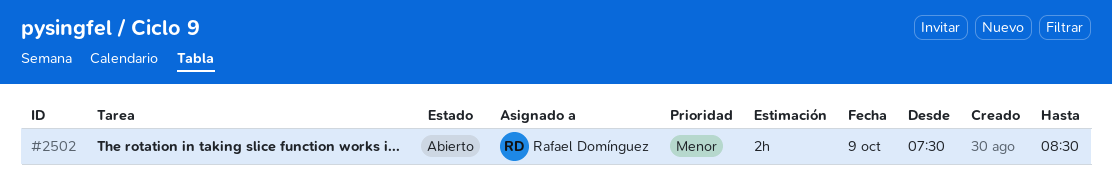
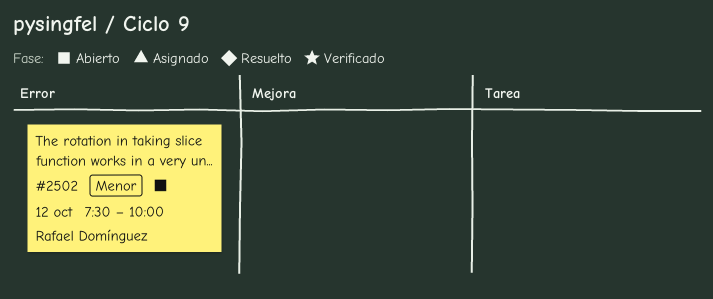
#2502, day: Oct 9 -> Oct 12
#2502, ends: 08:30 -> 10:00

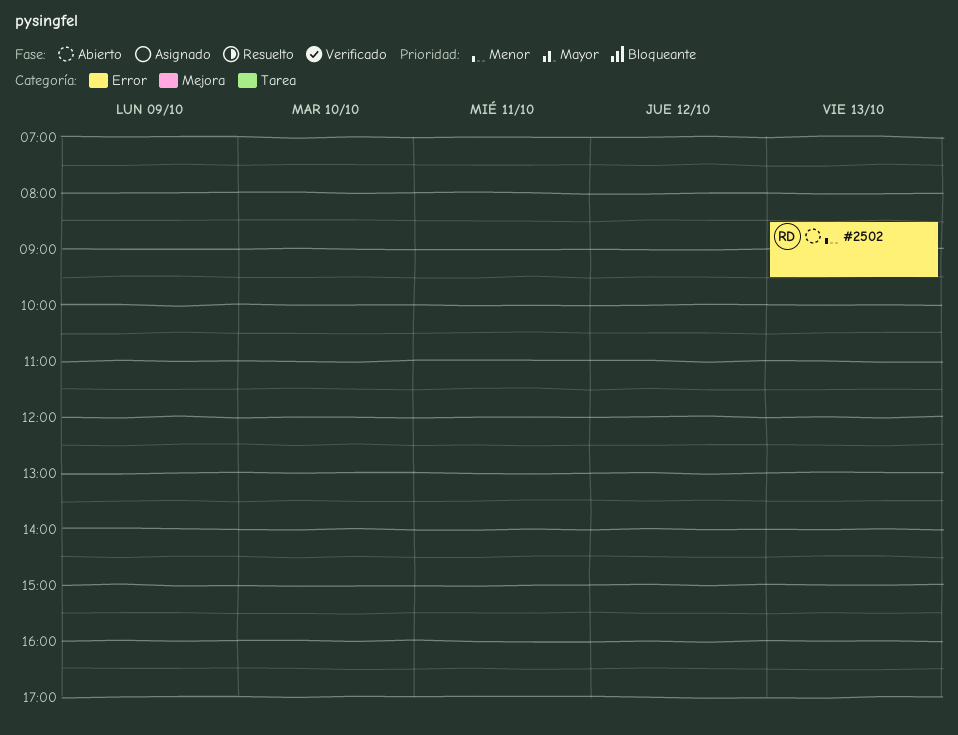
#2502, day: Oct 12 -> Oct 13
#2502, begins: 07:30 -> 08:30
#2502, ends: 10:00 -> 09:30

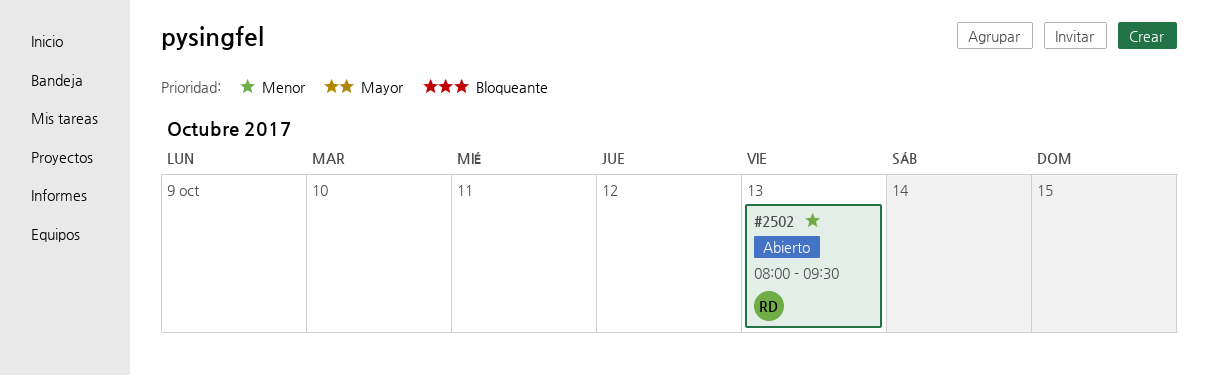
#2502, begins: 08:30 -> 08:00

